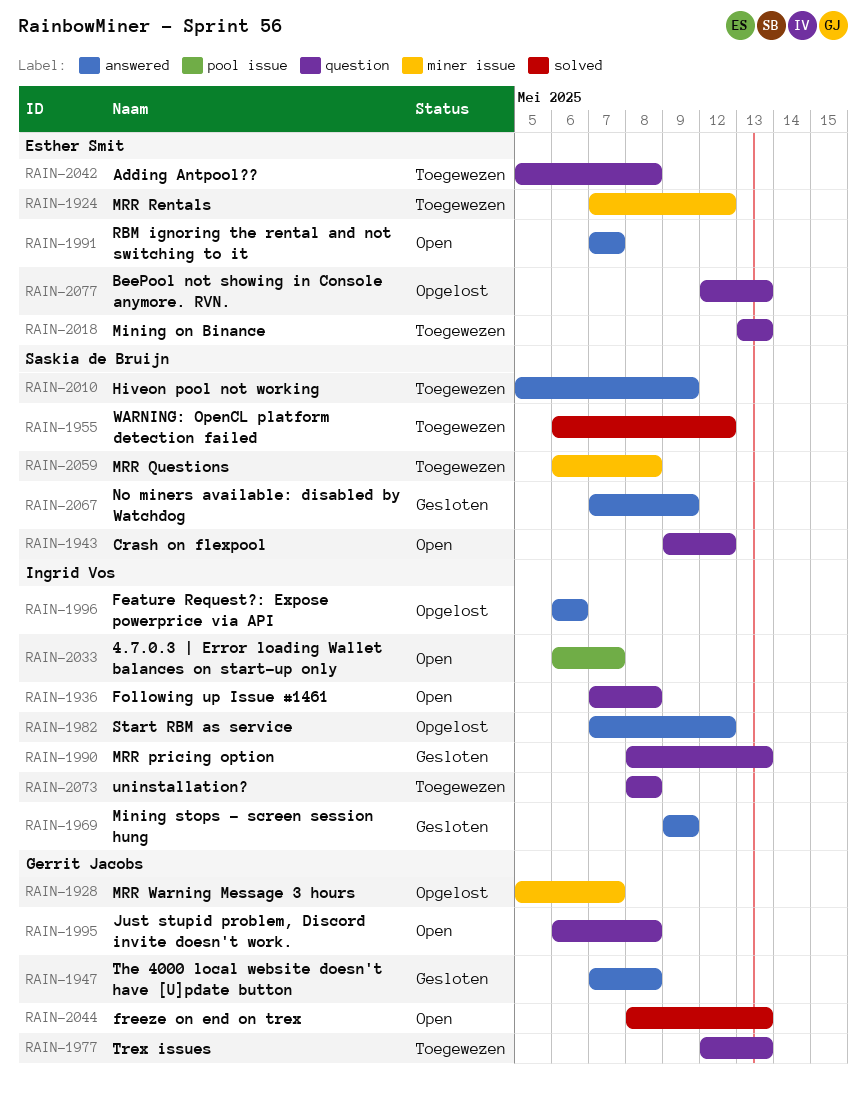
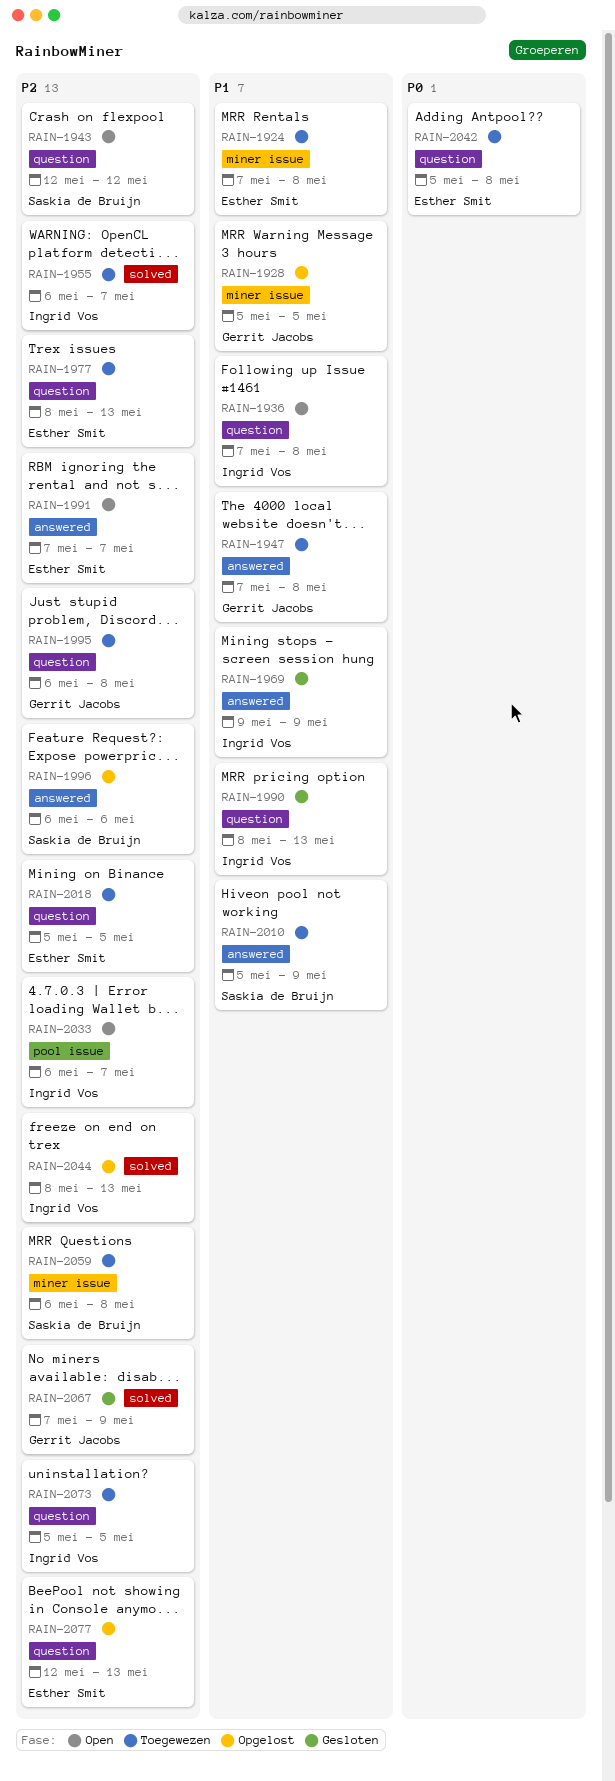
RAIN-1924, due: May 12 -> May 8
RAIN-1928, due: May 7 -> May 5
RAIN-1943, start: May 9 -> May 12
RAIN-1947, status: Gesloten -> Toegewezen
RAIN-1955, owner: Saskia de Bruijn -> Ingrid Vos
RAIN-1955, due: May 12 -> May 7
RAIN-1977, owner: Gerrit Jacobs -> Esther Smit
RAIN-1977, start: May 12 -> May 8
RAIN-1982: present -> none
RAIN-1995, status: Open -> Toegewezen
RAIN-1996, owner: Ingrid Vos -> Saskia de Bruijn
RAIN-2018, start: May 13 -> May 5
RAIN-2018, due: May 13 -> May 5
RAIN-2044, status: Open -> Opgelost
RAIN-2044, owner: Gerrit Jacobs -> Ingrid Vos
RAIN-2067, owner: Saskia de Bruijn -> Gerrit Jacobs
RAIN-2067, label: answered -> solved
RAIN-2073, start: May 8 -> May 5
RAIN-2073, due: May 8 -> May 5

